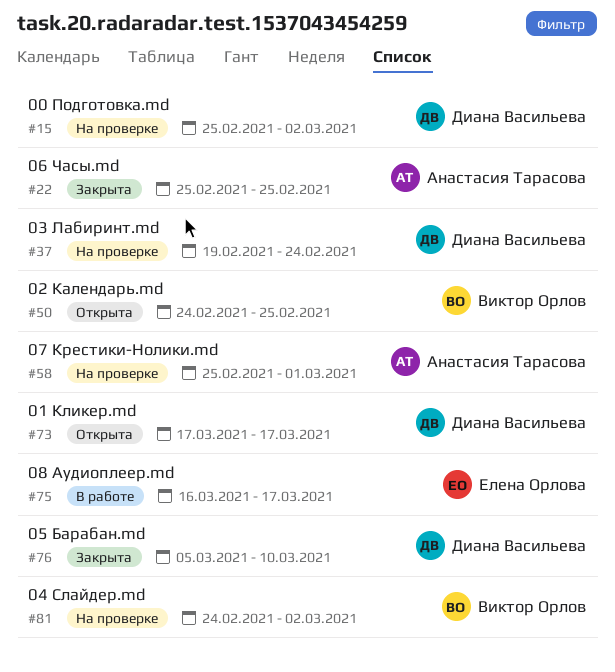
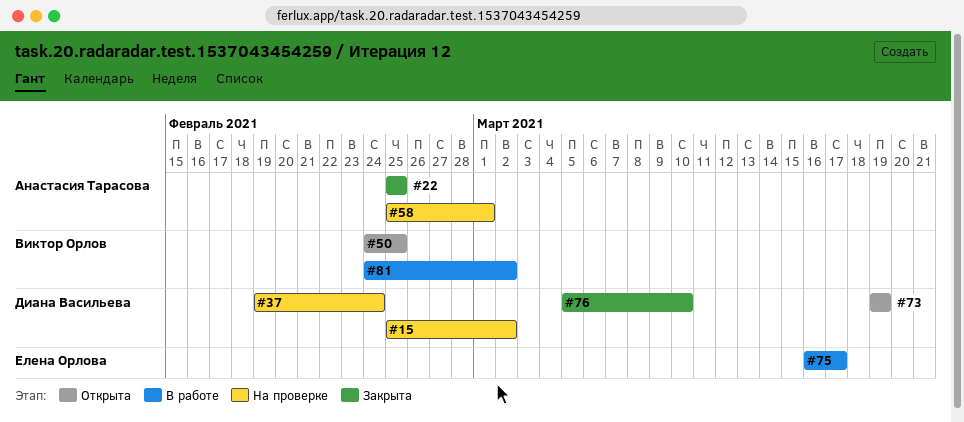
#73, start: Mar 17 -> Mar 19
#73, due: Mar 17 -> Mar 19
#81, status: На проверке -> В работе

